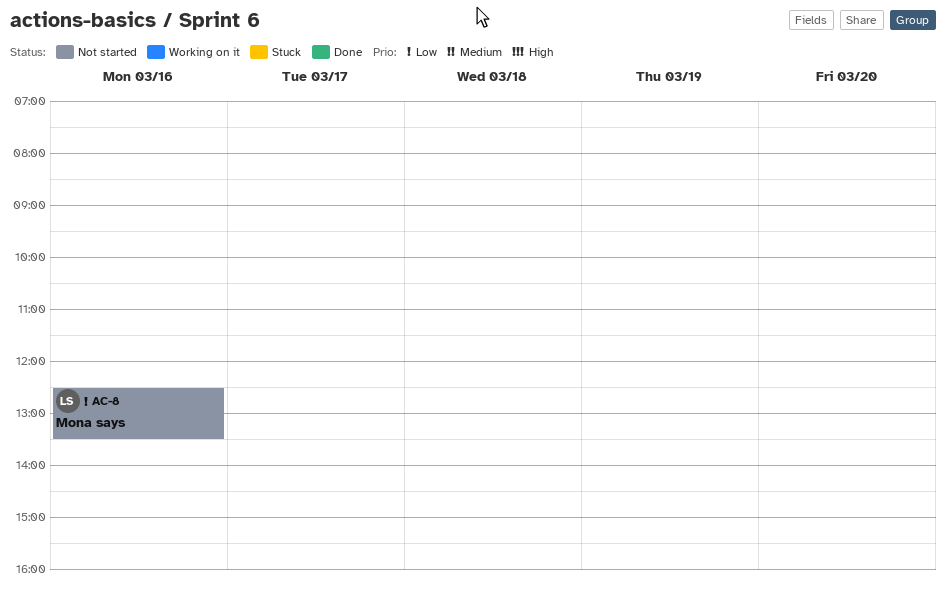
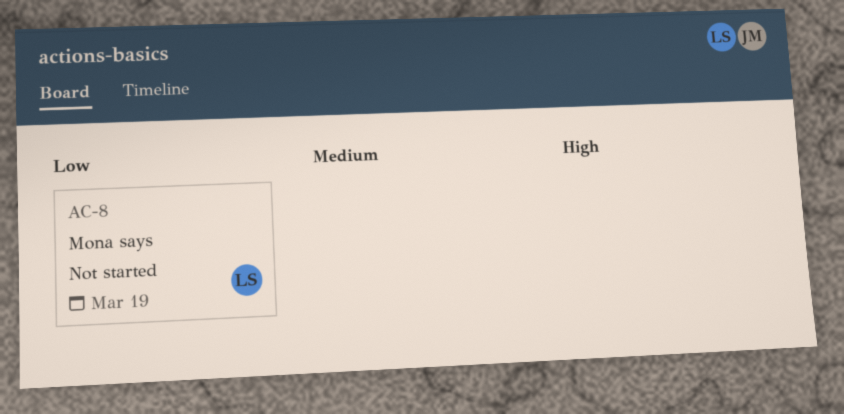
AC-8, day: Mar 16 -> Mar 19

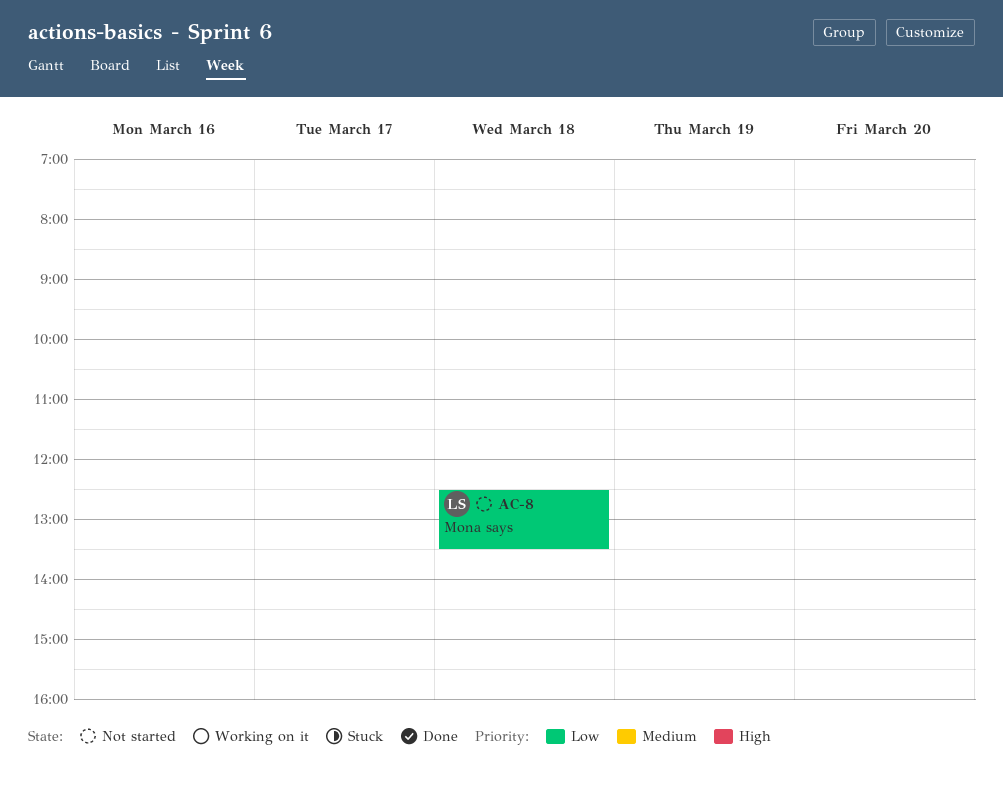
AC-8, day: Mar 19 -> Mar 18

